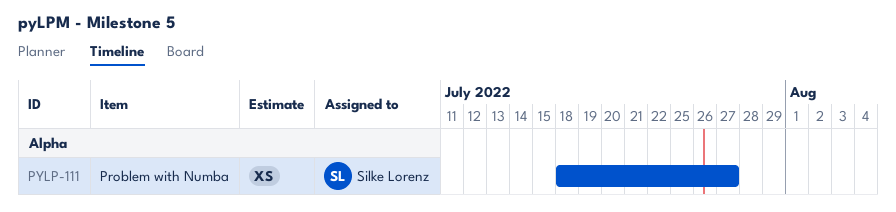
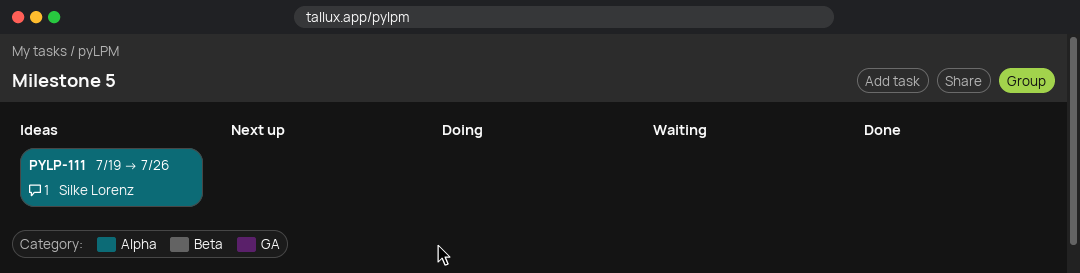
PYLP-111, start: Jul 18 -> Jul 19
PYLP-111, due: Jul 27 -> Jul 26

